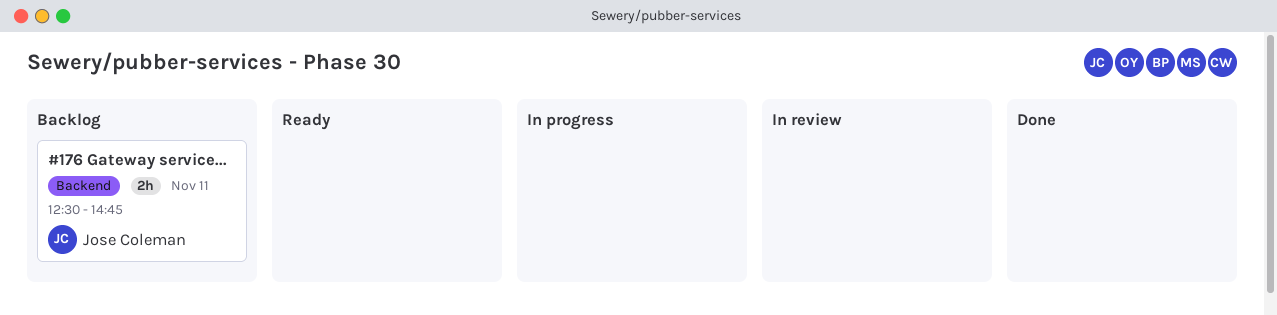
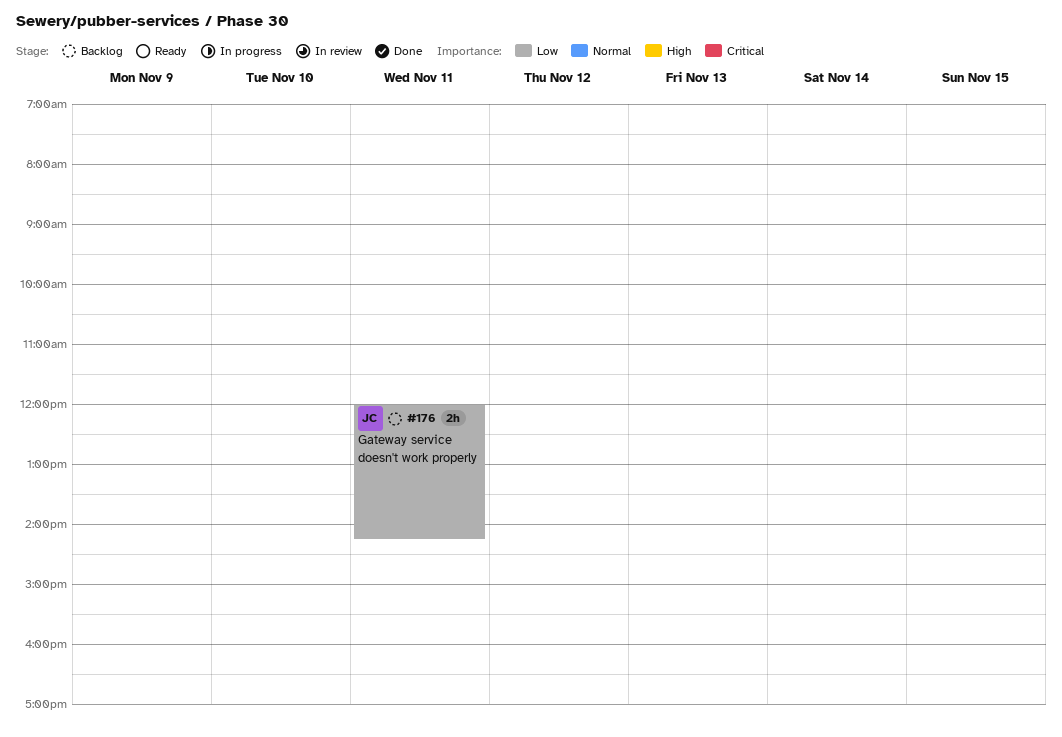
#176, begins: 12:30 -> 12:00
#176, ends: 14:45 -> 14:15

